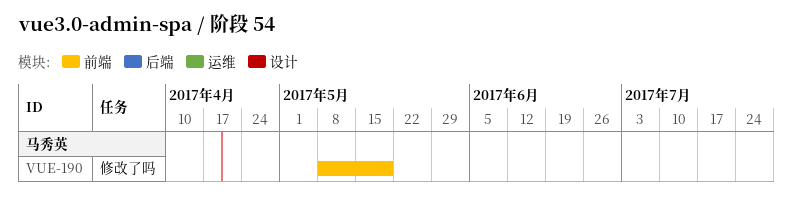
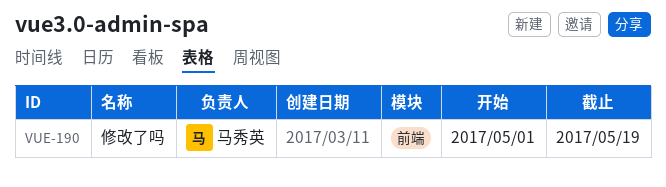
VUE-190, start: May 8 -> May 1

